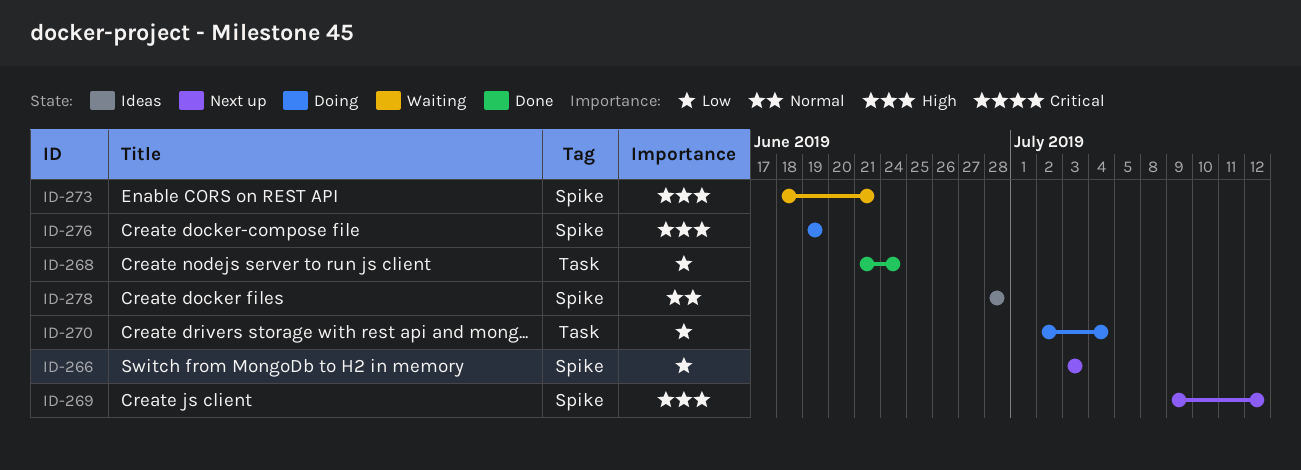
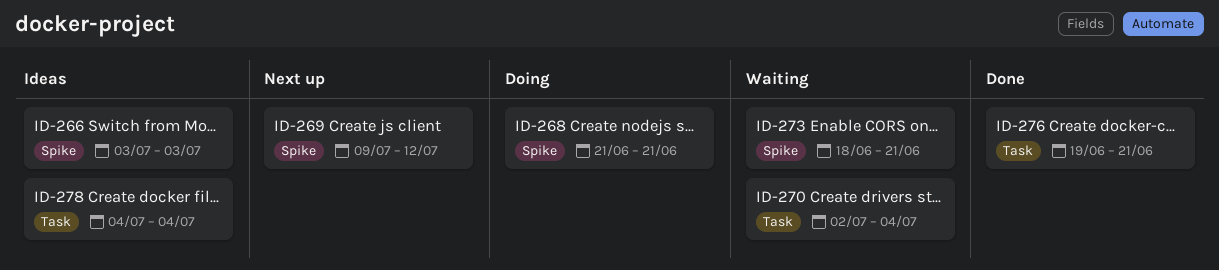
ID-266, status: Next up -> Ideas
ID-268, status: Done -> Doing
ID-268, label: Task -> Spike
ID-268, due: Jun 24 -> Jun 21
ID-270, status: Doing -> Waiting
ID-276, status: Doing -> Done
ID-276, label: Spike -> Task
ID-276, due: Jun 19 -> Jun 21
ID-278, label: Spike -> Task
ID-278, start: Jun 28 -> Jul 4
ID-278, due: Jun 28 -> Jul 4

